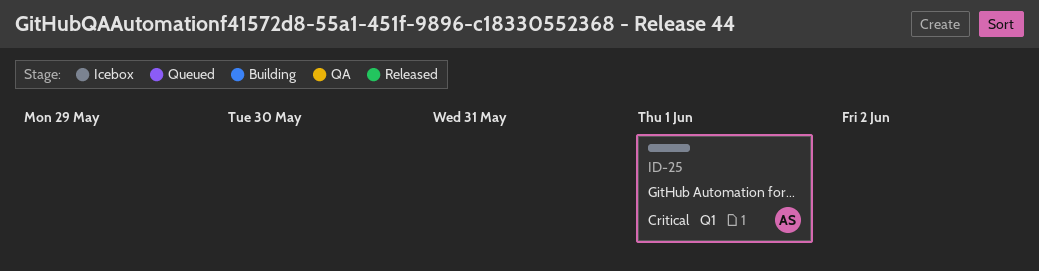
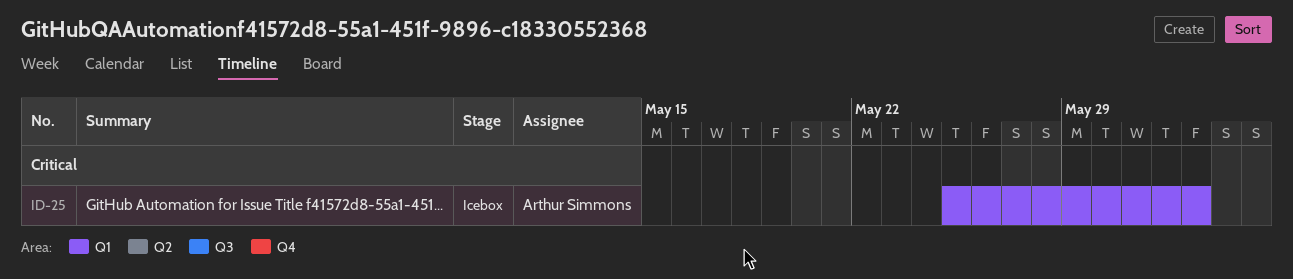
ID-25, due: Jun 1 -> Jun 2

